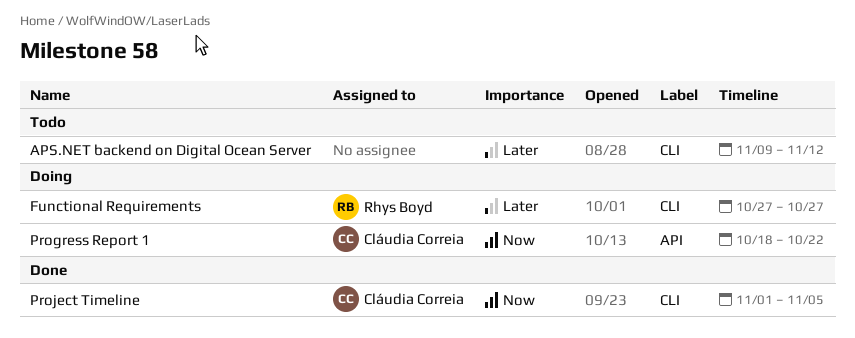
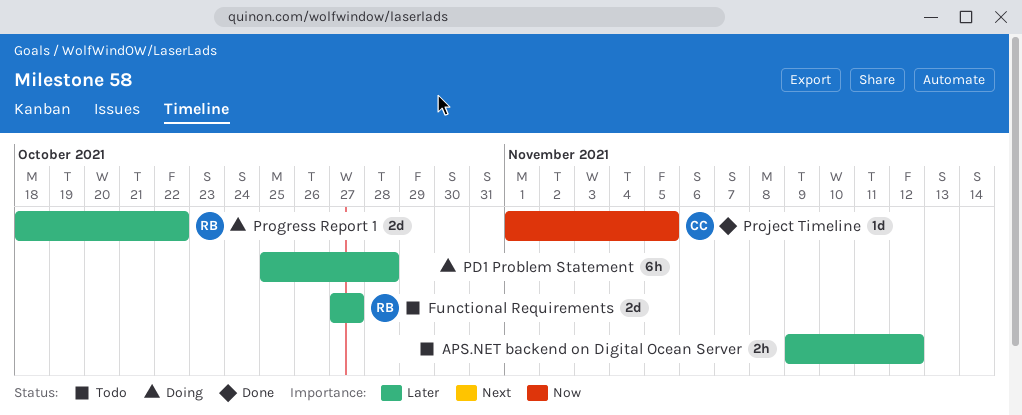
Functional Requirements, status: Doing -> Todo
PD1 Problem Statement: none -> present
Progress Report 1, owner: Cláudia Correia -> Rhys Boyd
Progress Report 1, priority: Now -> Later

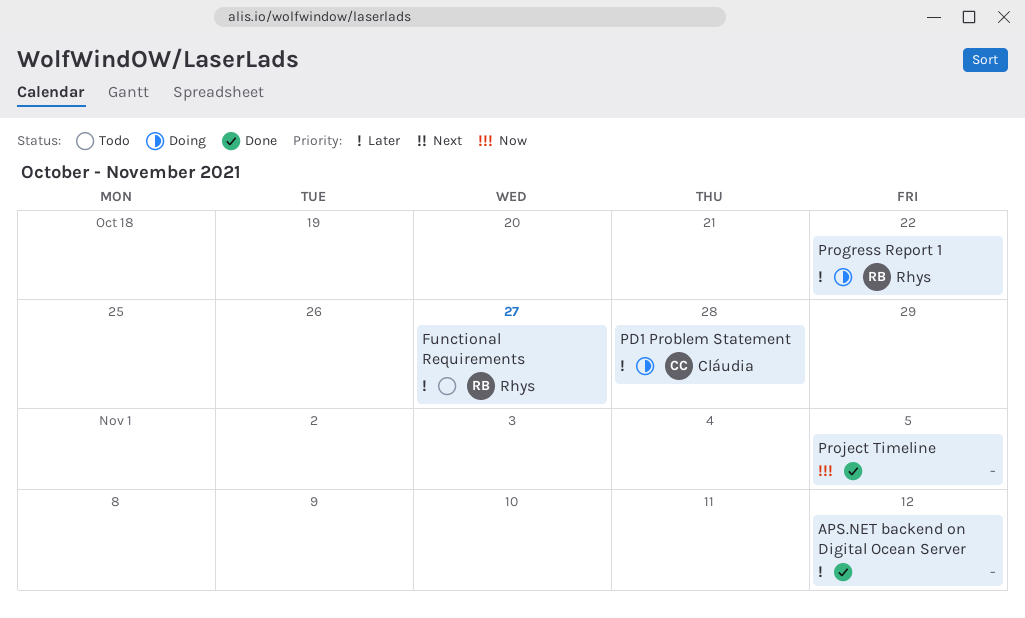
APS.NET backend on Digital Ocean Server, status: Todo -> Done
PD1 Problem Statement, owner: none -> Cláudia
Project Timeline, owner: Cláudia -> none

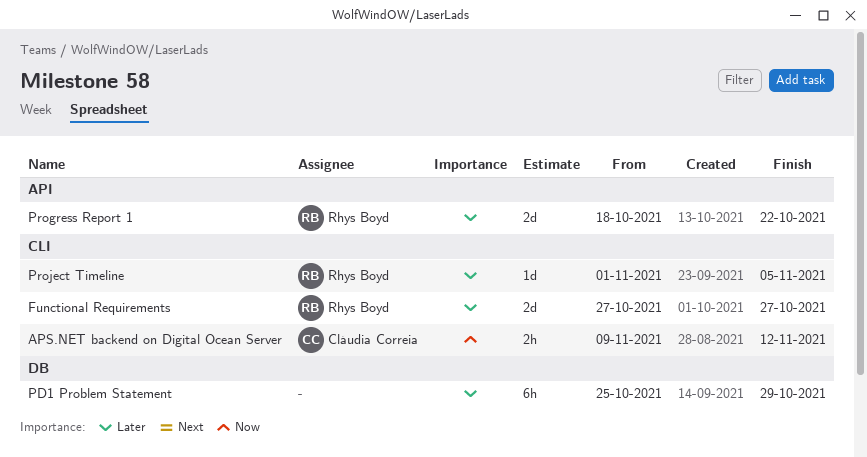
APS.NET backend on Digital Ocean Server, owner: none -> Cláudia Correia
APS.NET backend on Digital Ocean Server, priority: Later -> Now
PD1 Problem Statement, owner: Cláudia Correia -> none
PD1 Problem Statement, due: Oct 28 -> Oct 29
Project Timeline, owner: none -> Rhys Boyd
Project Timeline, priority: Now -> Later

